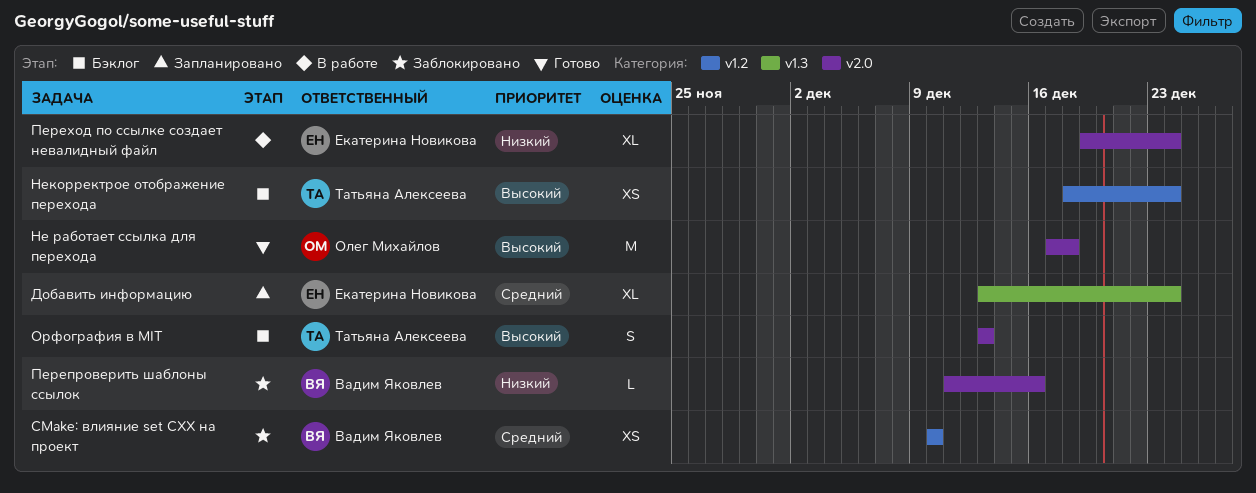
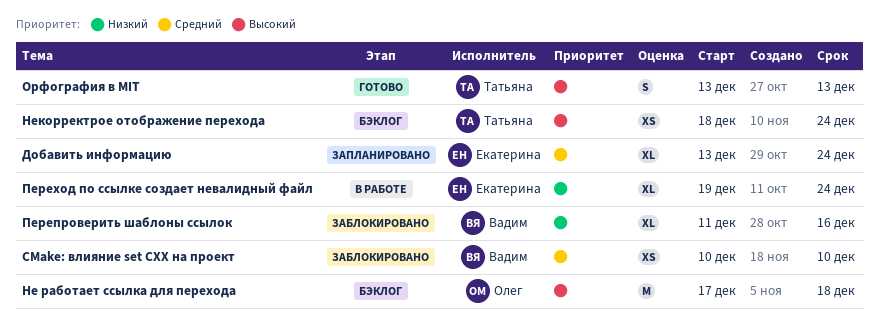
Не работает ссылка для перехода, status: Готово -> Бэклог
Орфография в MIT, status: Бэклог -> Готово
Перепроверить шаблоны ссылок, estimate: L -> XL

